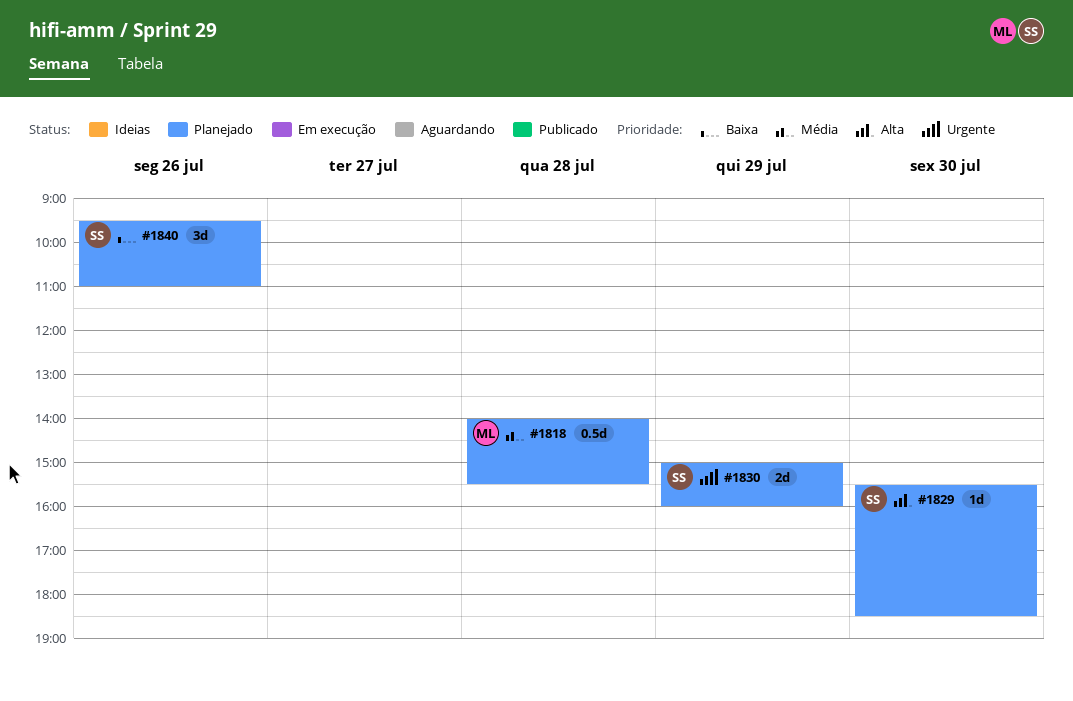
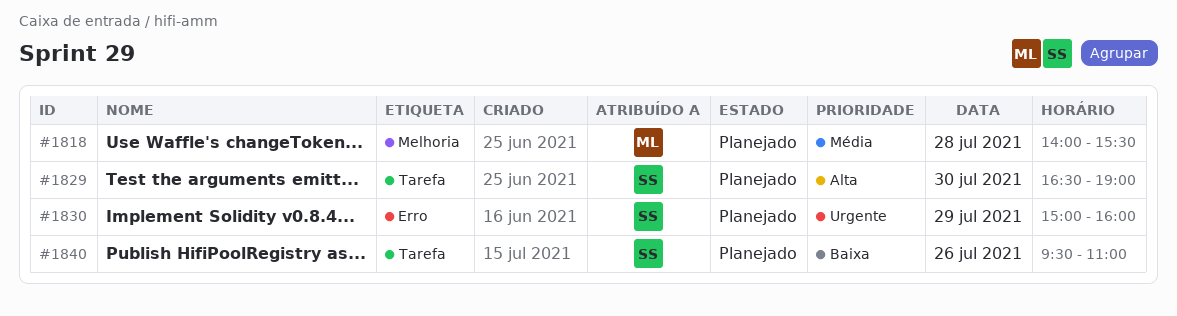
#1829, begins: 15:30 -> 16:30
#1829, ends: 18:30 -> 19:00

